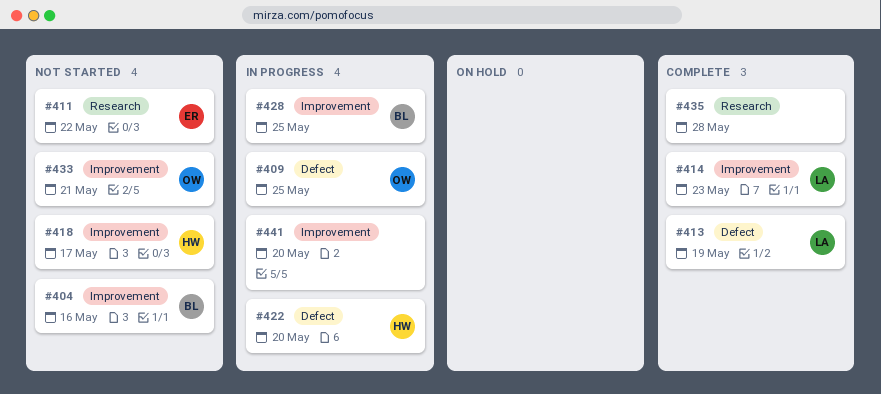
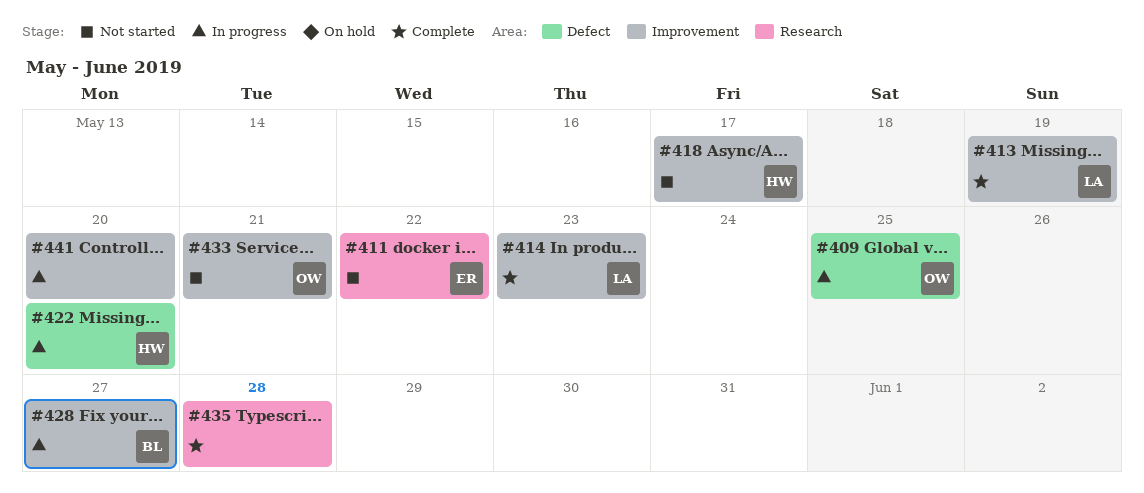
#404: present -> none
#413, label: Defect -> Improvement
#428, due: May 25 -> May 27

